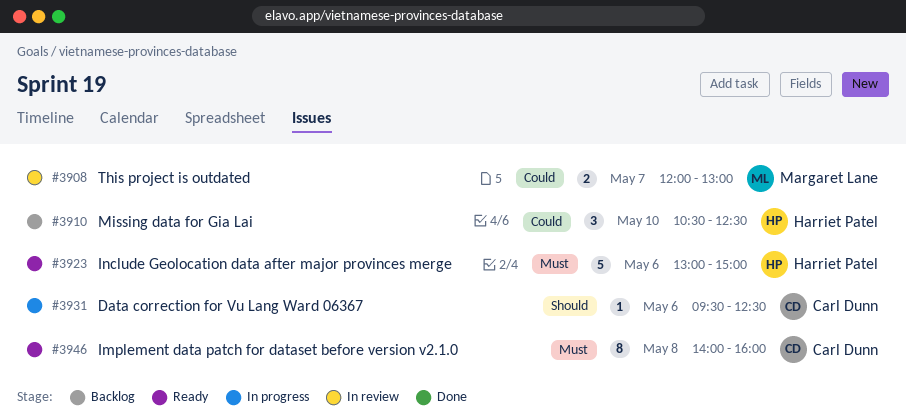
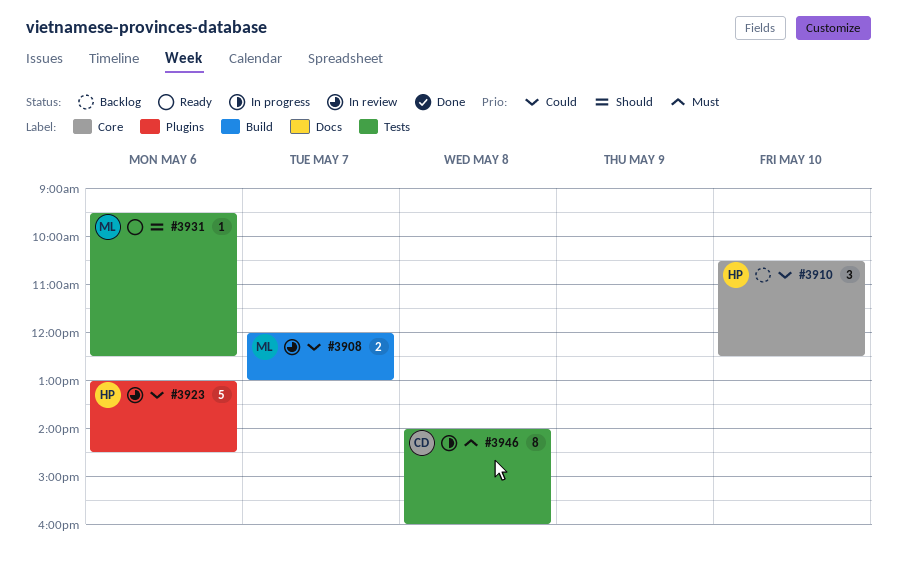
#3923, status: Ready -> In review
#3923, priority: Must -> Could
#3923, ends: 15:00 -> 14:30
#3931, status: In progress -> Ready
#3931, owner: Carl Dunn -> Margaret Lane
#3946, status: Ready -> In progress

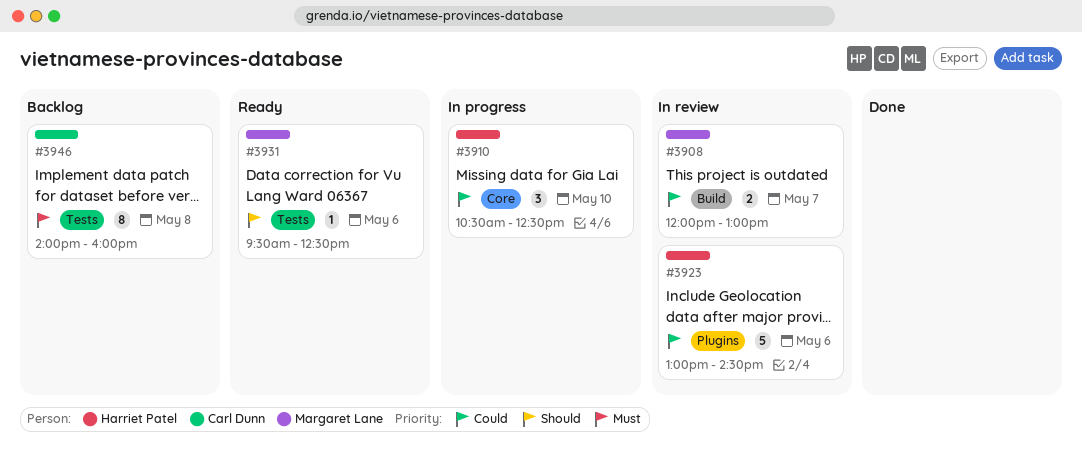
#3910, status: Backlog -> In progress
#3946, status: In progress -> Backlog

